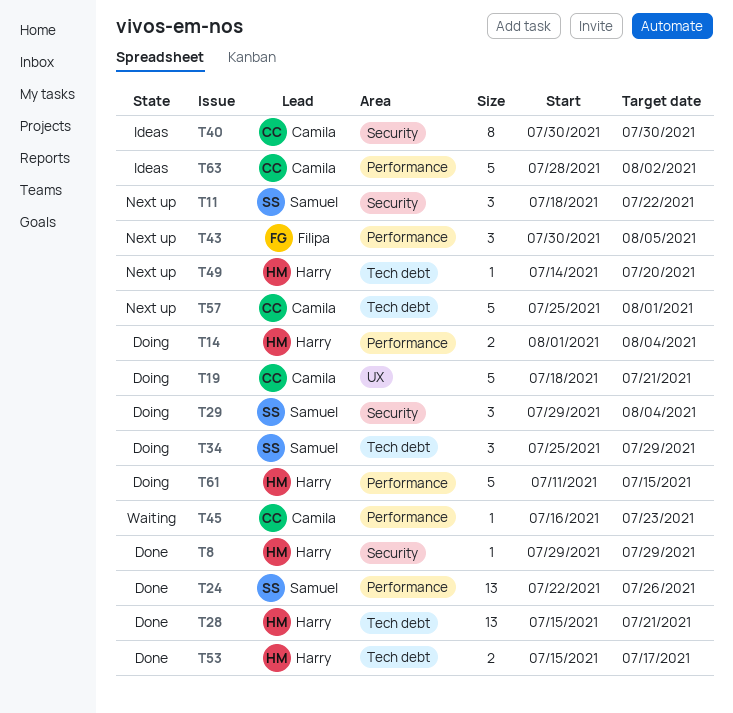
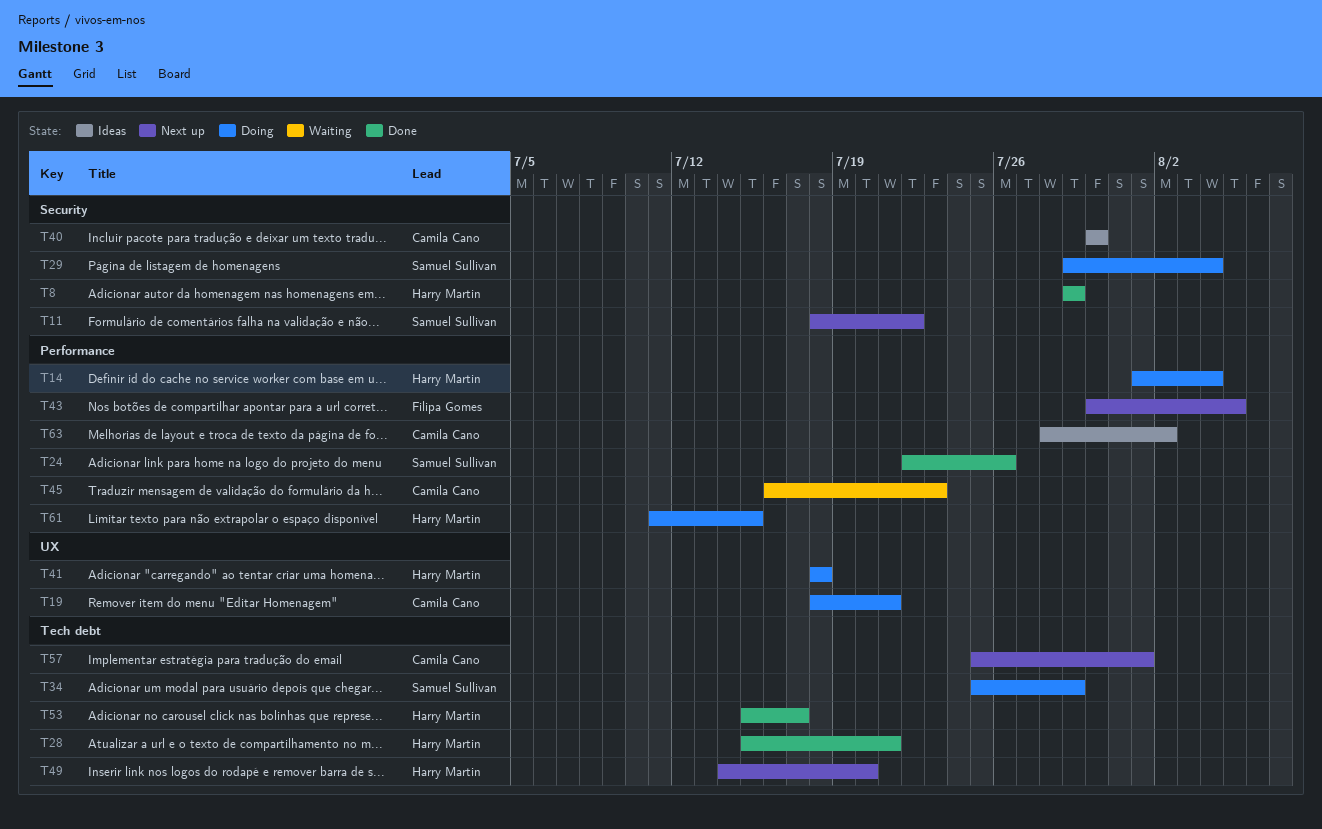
T41: none -> present

